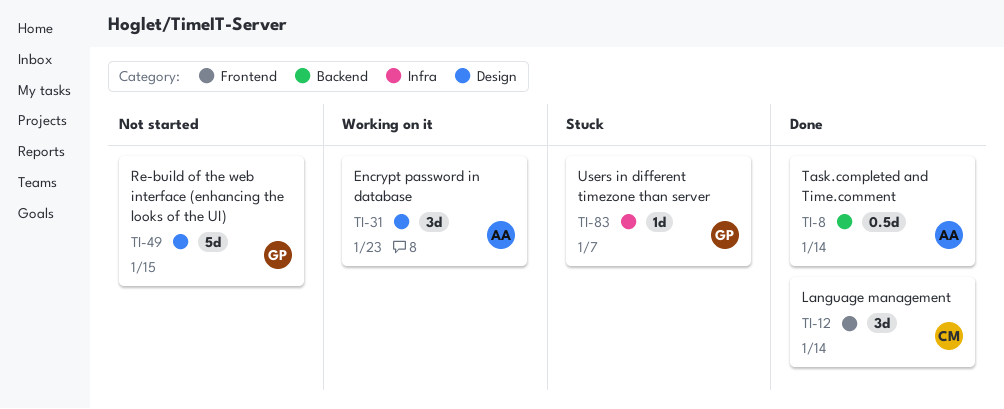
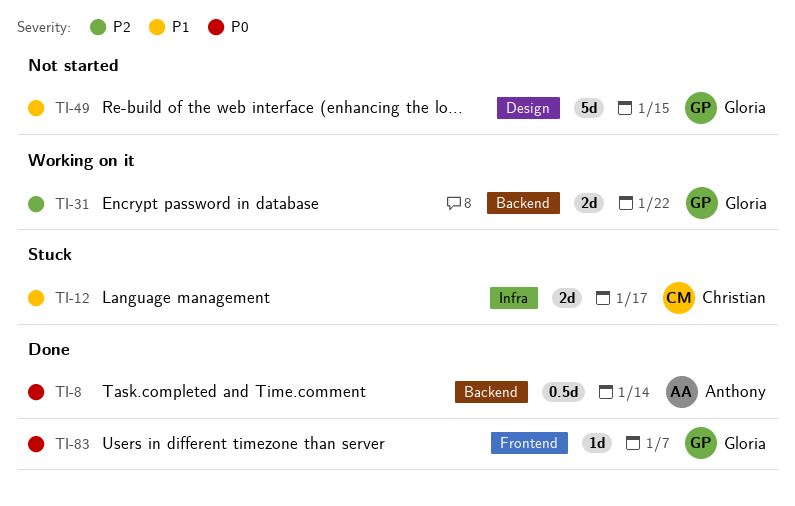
TI-12, status: Done -> Stuck
TI-12, label: Frontend -> Infra
TI-12, estimate: 3d -> 2d
TI-12, due: Jan 14 -> Jan 17
TI-31, owner: Anthony -> Gloria
TI-31, label: Design -> Backend
TI-31, estimate: 3d -> 2d
TI-31, due: Jan 23 -> Jan 22
TI-83, status: Stuck -> Done
TI-83, label: Infra -> Frontend

